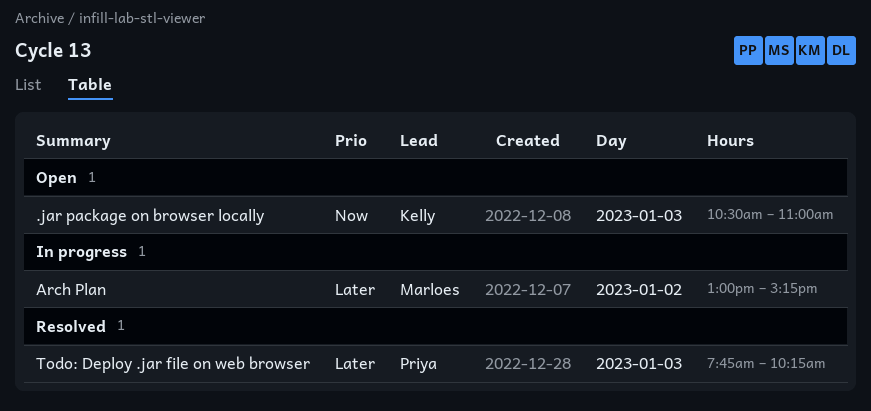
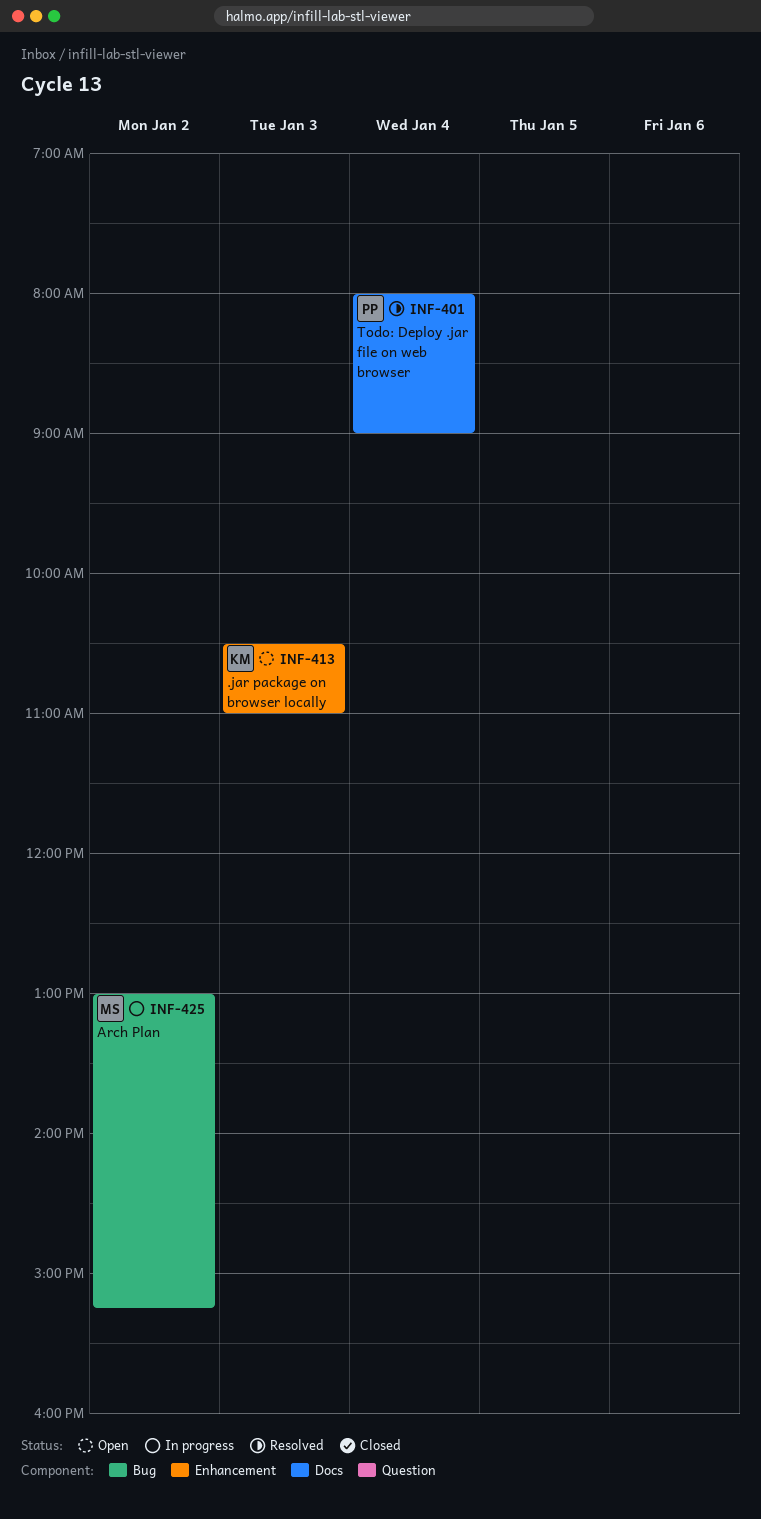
Todo: Deploy .jar file on web browser, day: Jan 3 -> Jan 4
Todo: Deploy .jar file on web browser, begins: 07:45 -> 08:00
Todo: Deploy .jar file on web browser, ends: 10:15 -> 09:00

